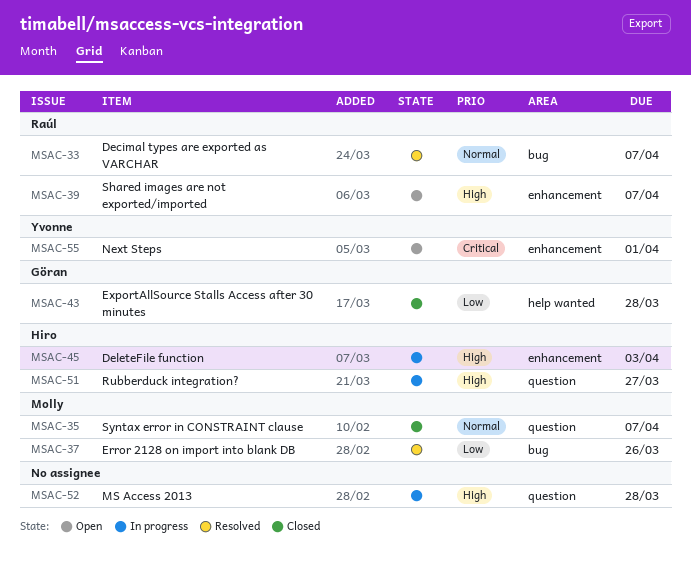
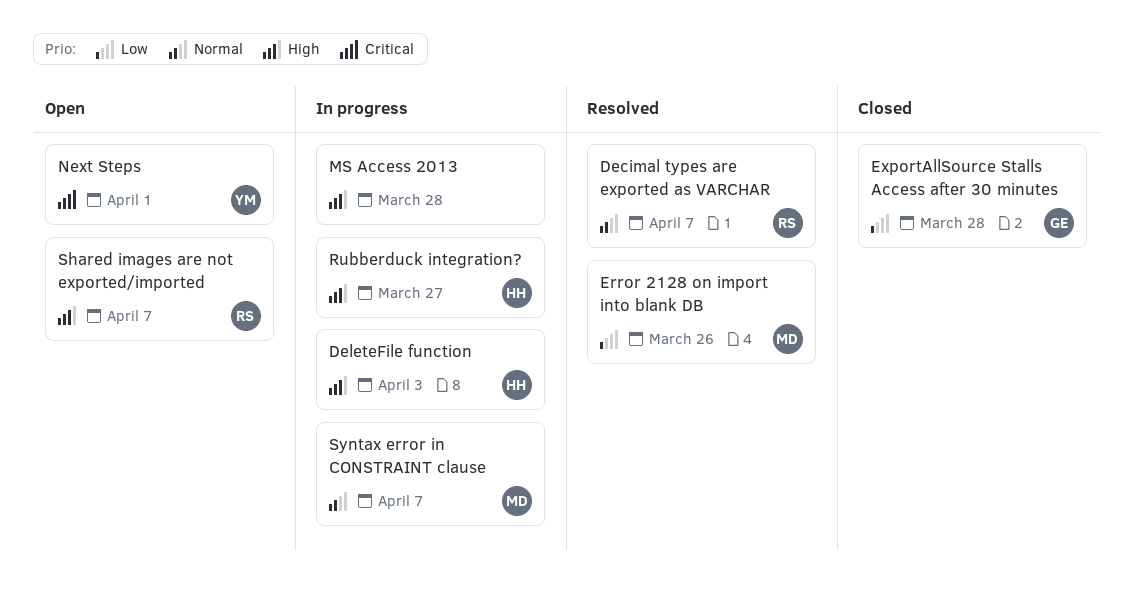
Syntax error in CONSTRAINT clause, status: Closed -> In progress

